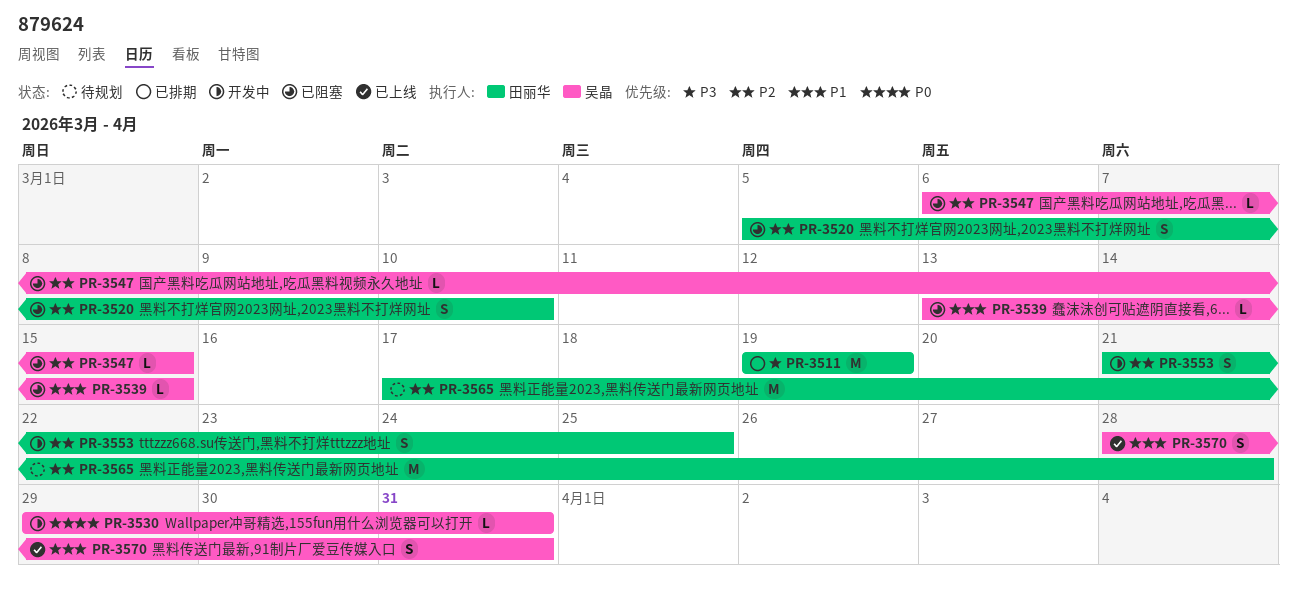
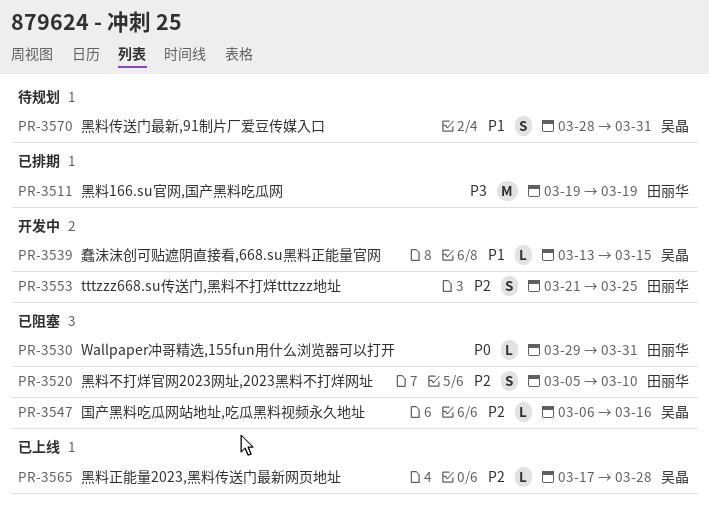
PR-3530, status: 开发中 -> 已阻塞
PR-3530, owner: 吴晶 -> 田丽华
PR-3539, status: 已阻塞 -> 开发中
PR-3547, due: Mar 15 -> Mar 16
PR-3565, status: 待规划 -> 已上线
PR-3565, owner: 田丽华 -> 吴晶
PR-3565, estimate: M -> L
PR-3570, status: 已上线 -> 待规划

